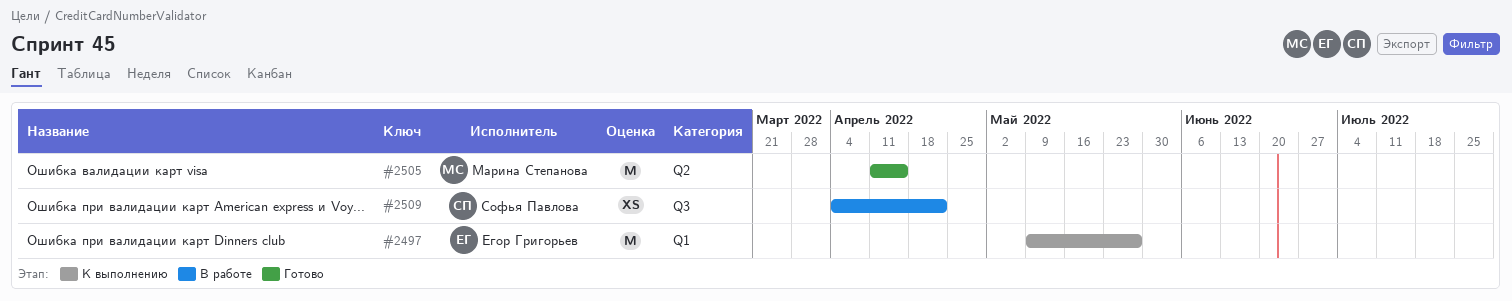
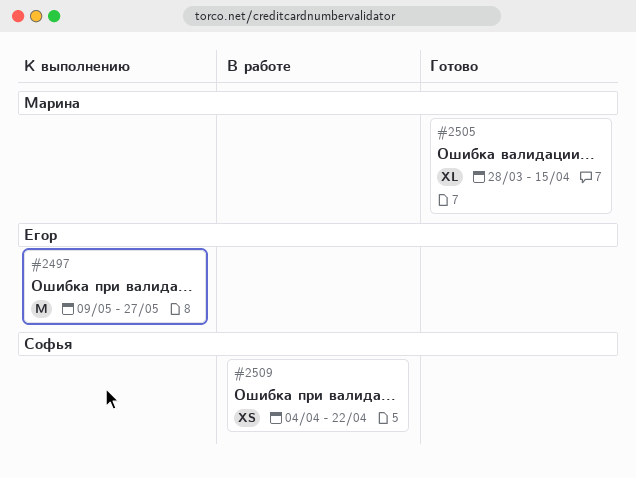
#2505, estimate: M -> XL
#2505, start: Apr 11 -> Mar 28

